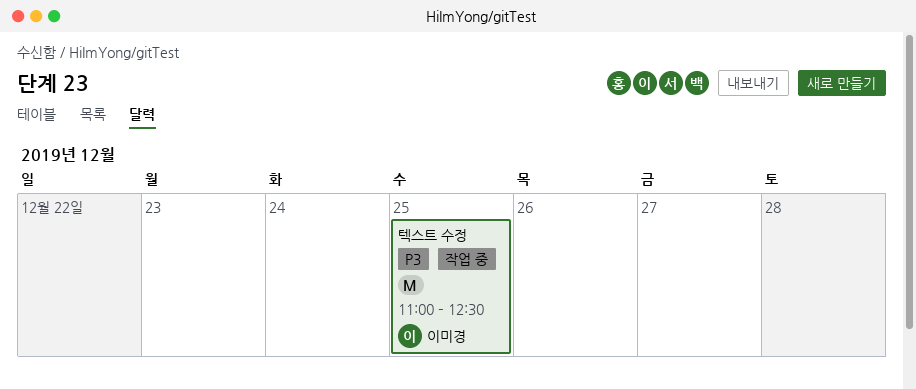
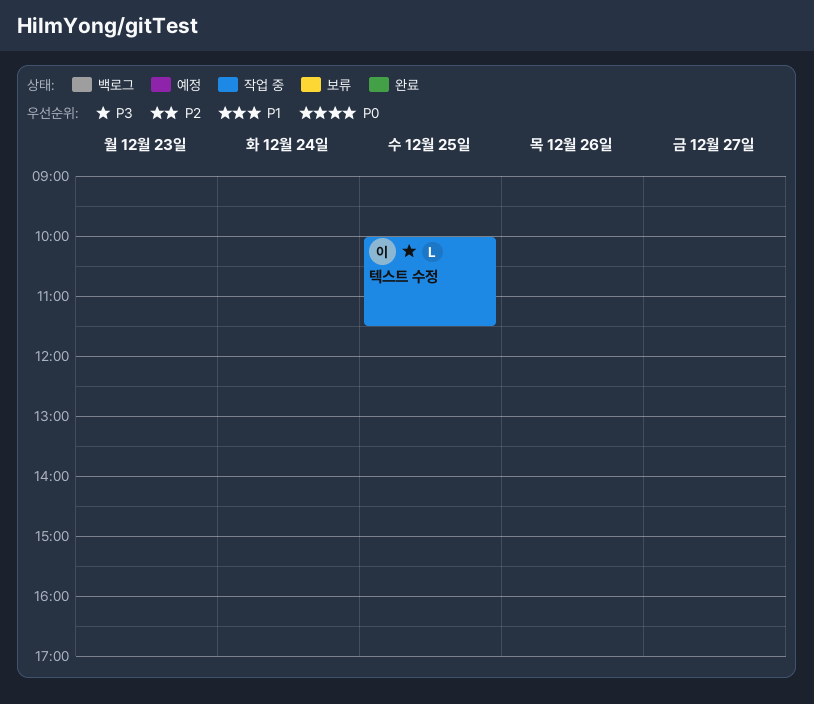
텍스트 수정, estimate: M -> L
텍스트 수정, begins: 11:00 -> 10:00
텍스트 수정, ends: 12:30 -> 11:30

